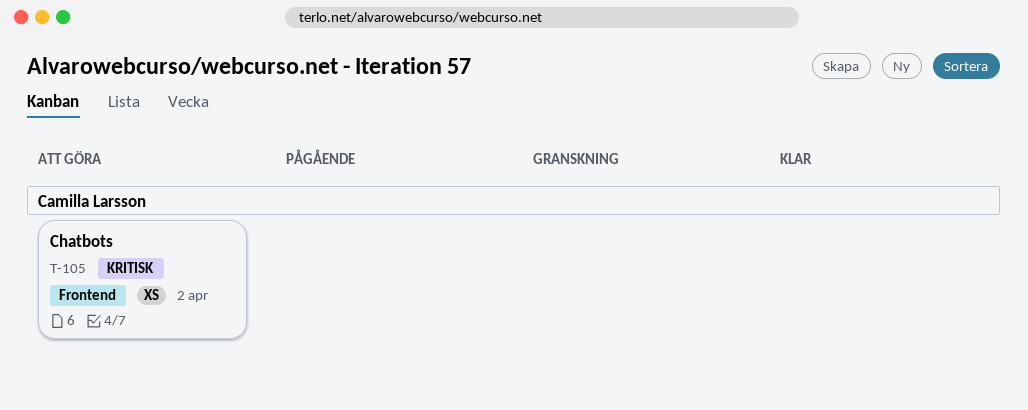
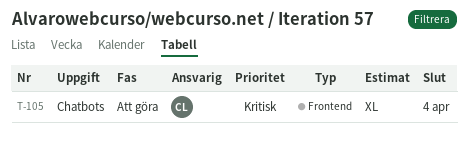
T-105, estimate: XS -> XL
T-105, due: Apr 2 -> Apr 4

